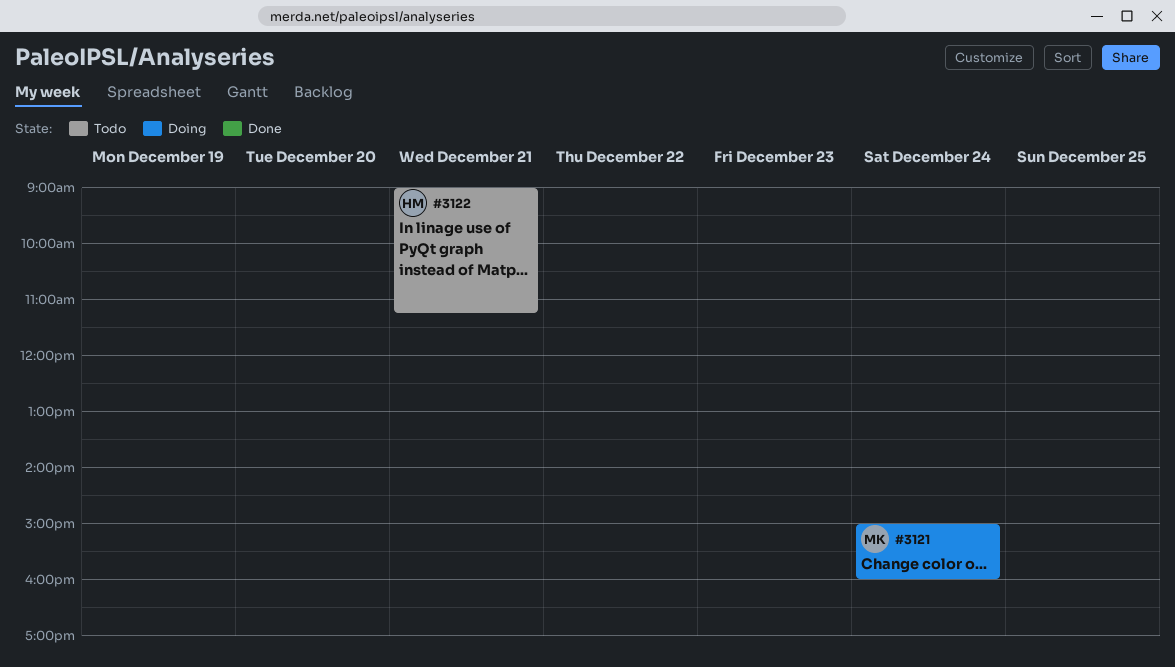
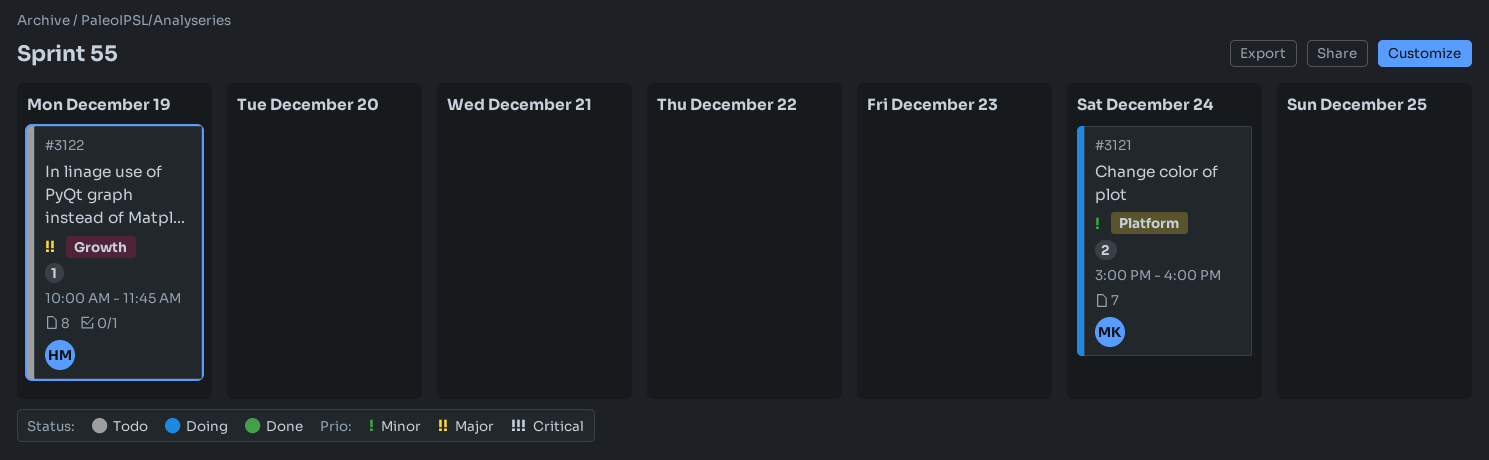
#3122, day: Dec 21 -> Dec 19
#3122, begins: 09:00 -> 10:00
#3122, ends: 11:15 -> 11:45

